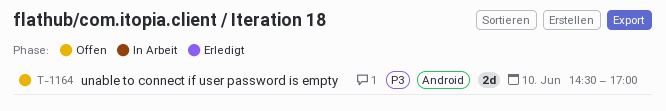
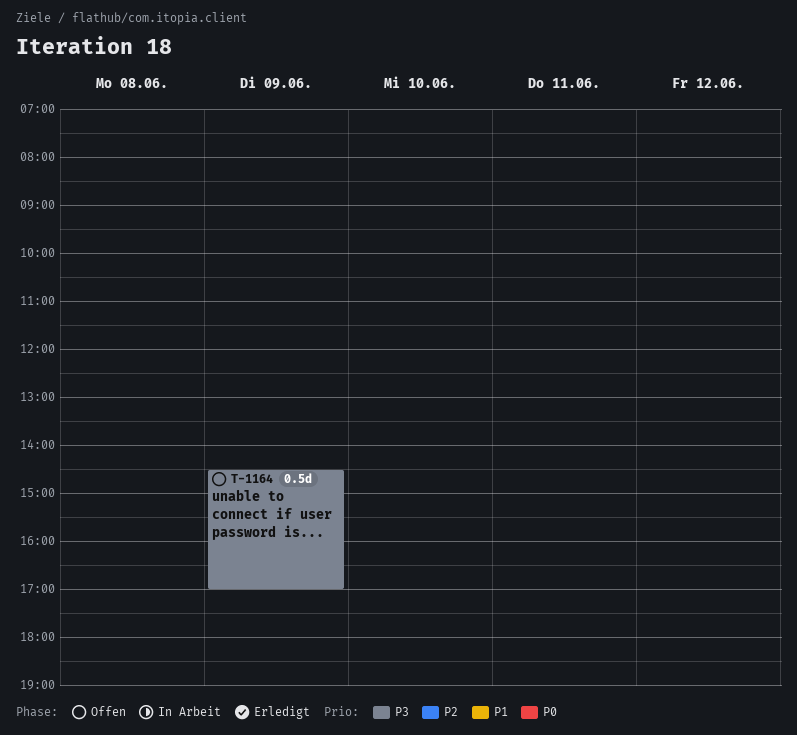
T-1164, estimate: 2d -> 0.5d
T-1164, day: Jun 10 -> Jun 9

